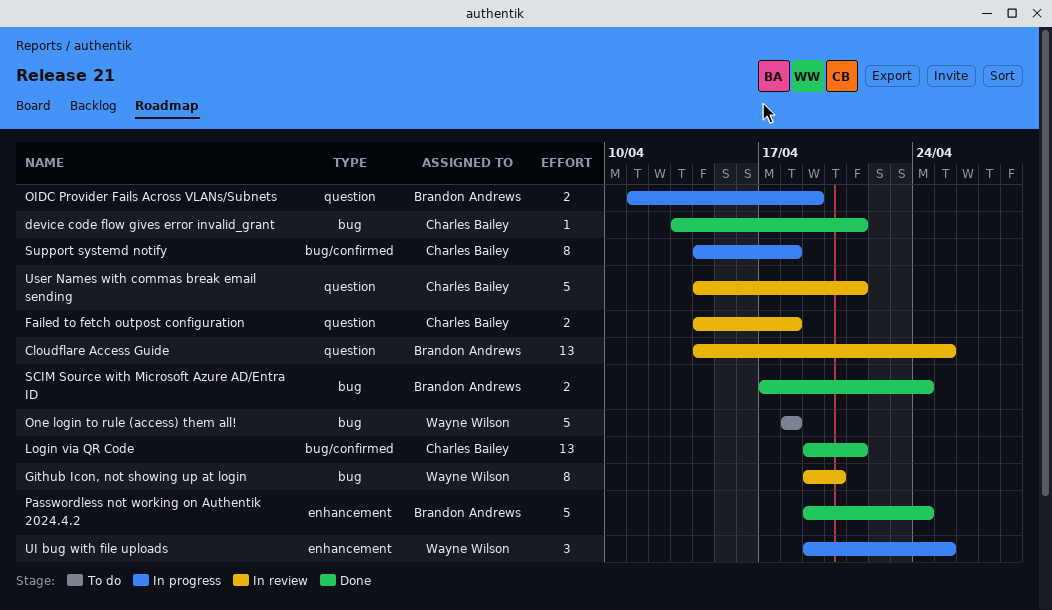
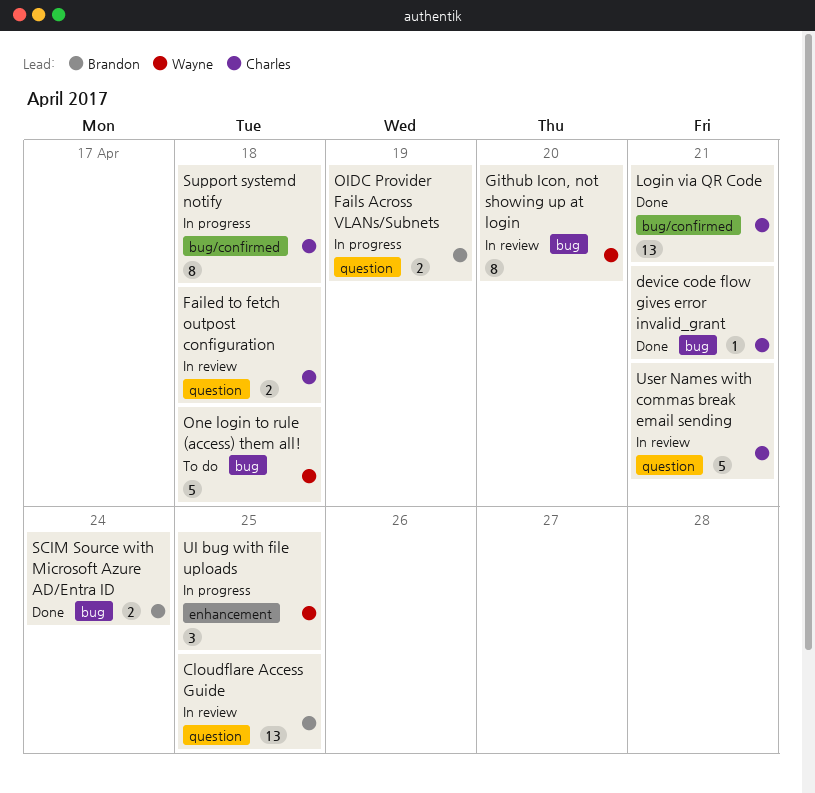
Passwordless not working on Authentik 2024.4.2: present -> none

